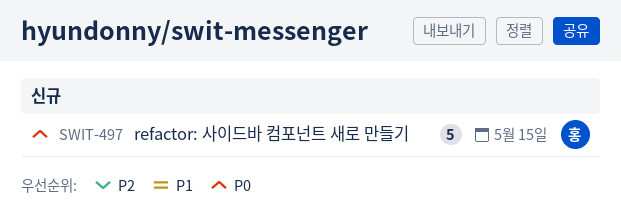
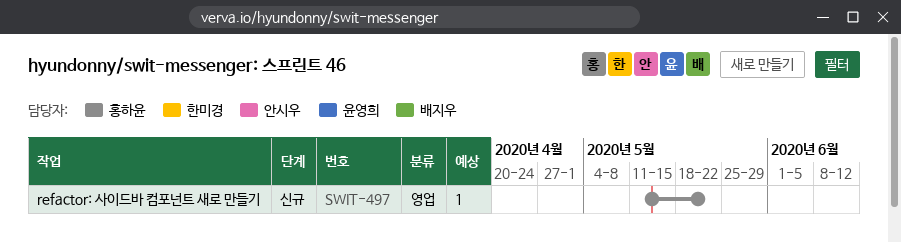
SWIT-497, estimate: 5 -> 1
SWIT-497, due: May 15 -> May 22

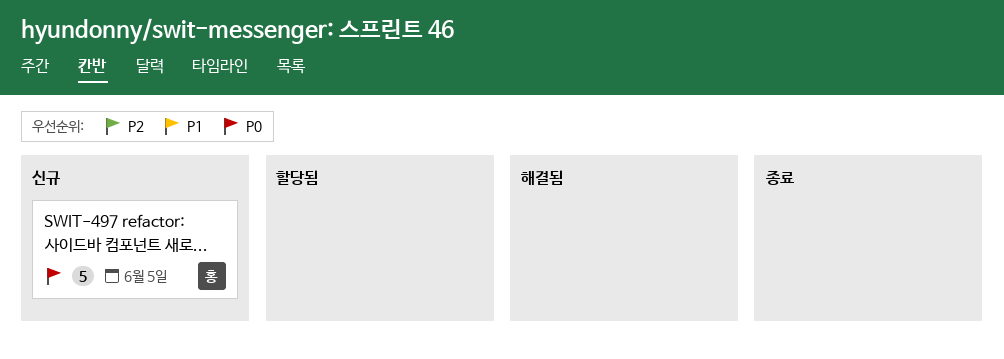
SWIT-497, estimate: 1 -> 5
SWIT-497, due: May 22 -> Jun 5

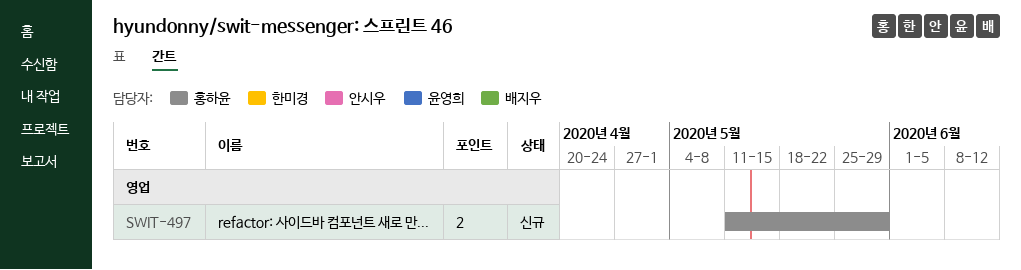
SWIT-497, estimate: 5 -> 2
SWIT-497, due: Jun 5 -> May 29

